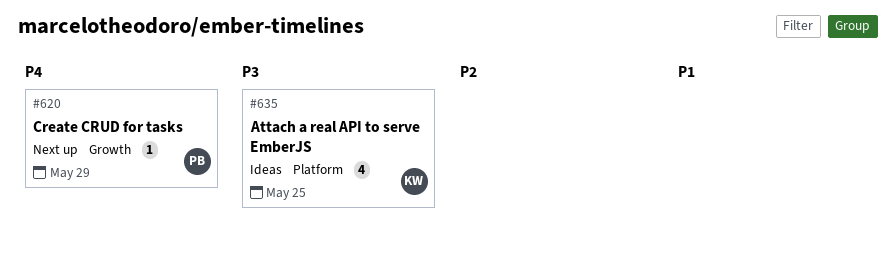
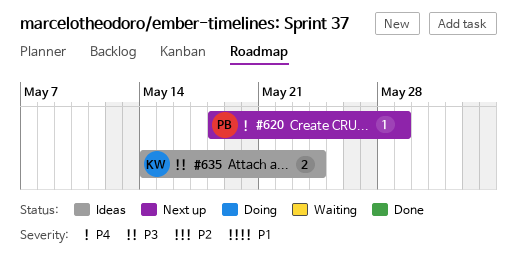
#635, estimate: 4 -> 2
#635, due: May 25 -> May 24

